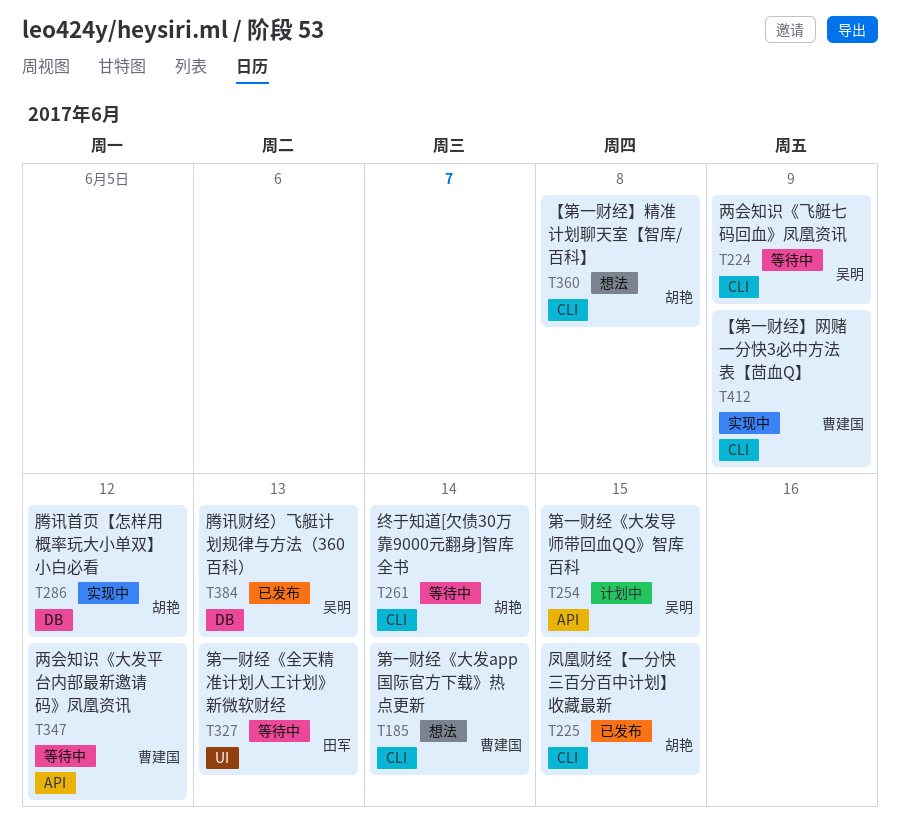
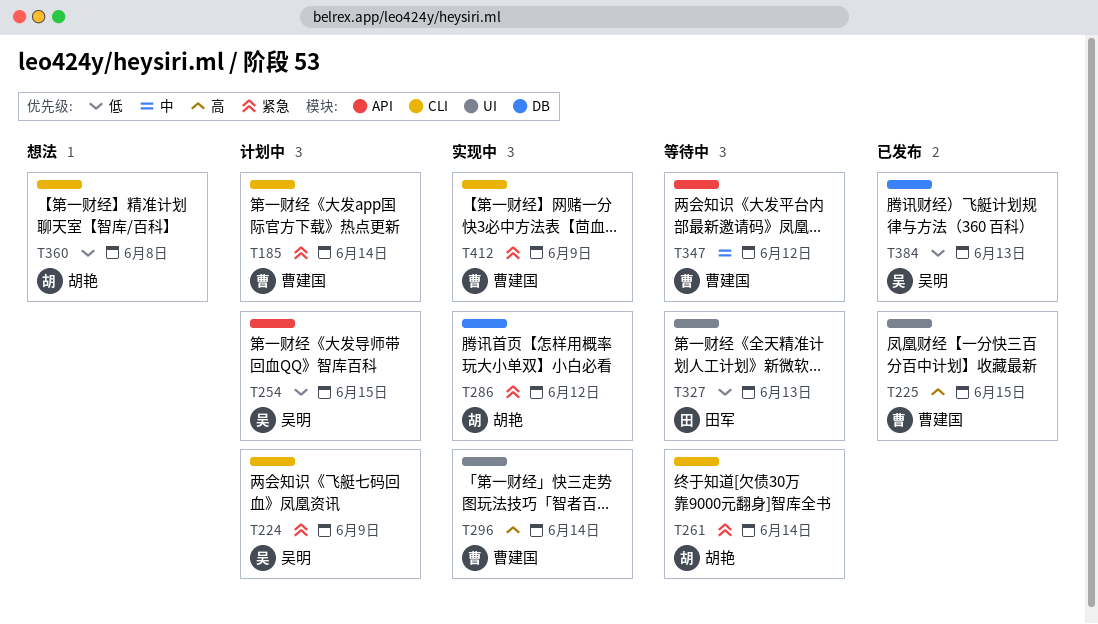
T185, status: 想法 -> 计划中
T224, status: 等待中 -> 计划中
T225, owner: 胡艳 -> 曹建国
T225, label: CLI -> UI
T296: none -> present

